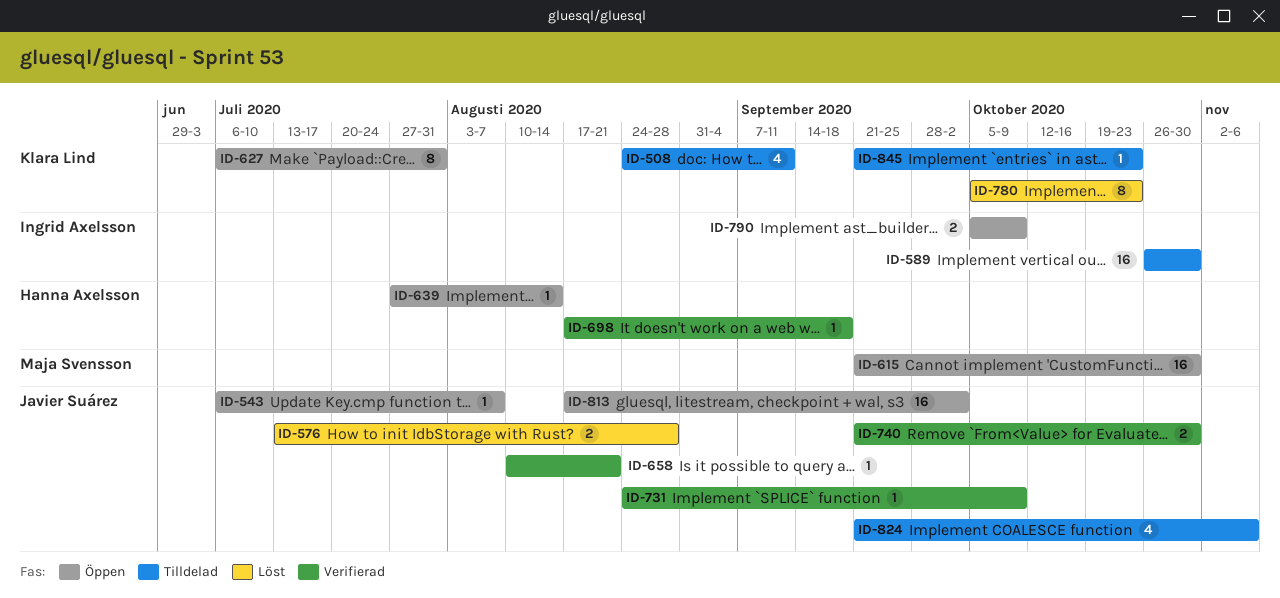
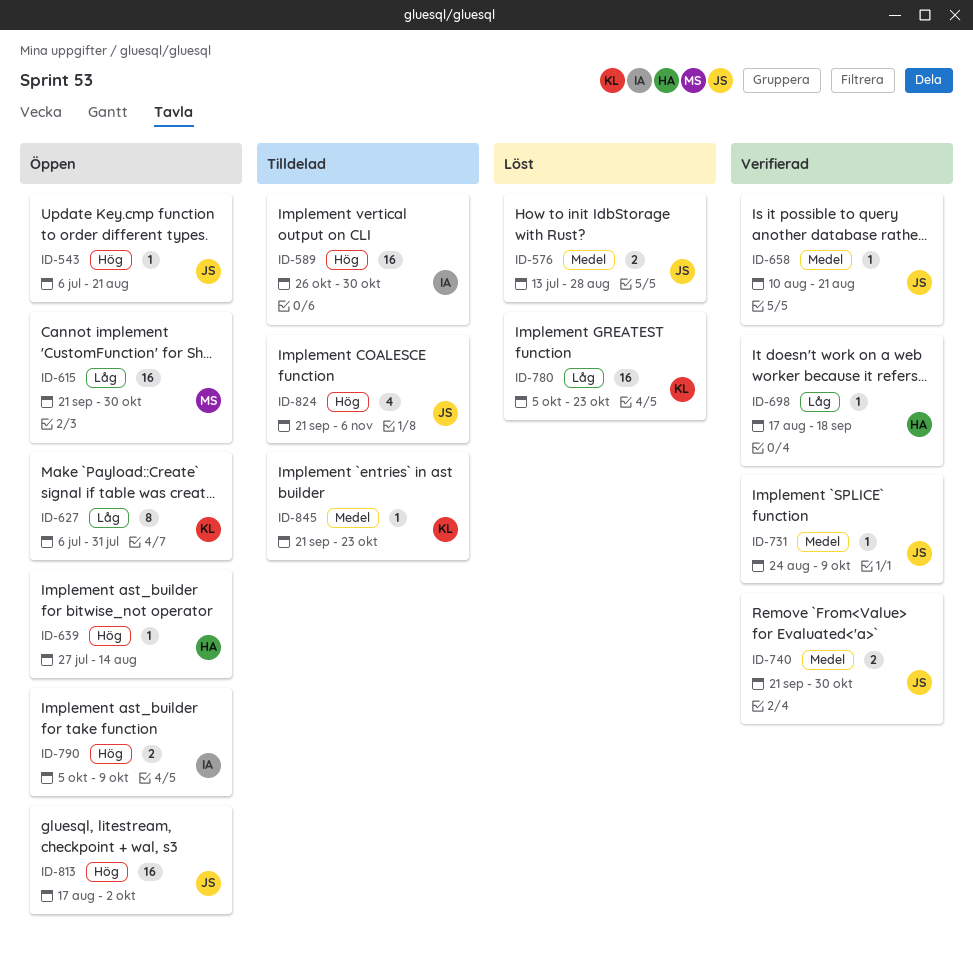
ID-508: present -> none
ID-543, due: Aug 7 -> Aug 21
ID-780, estimate: 8 -> 16

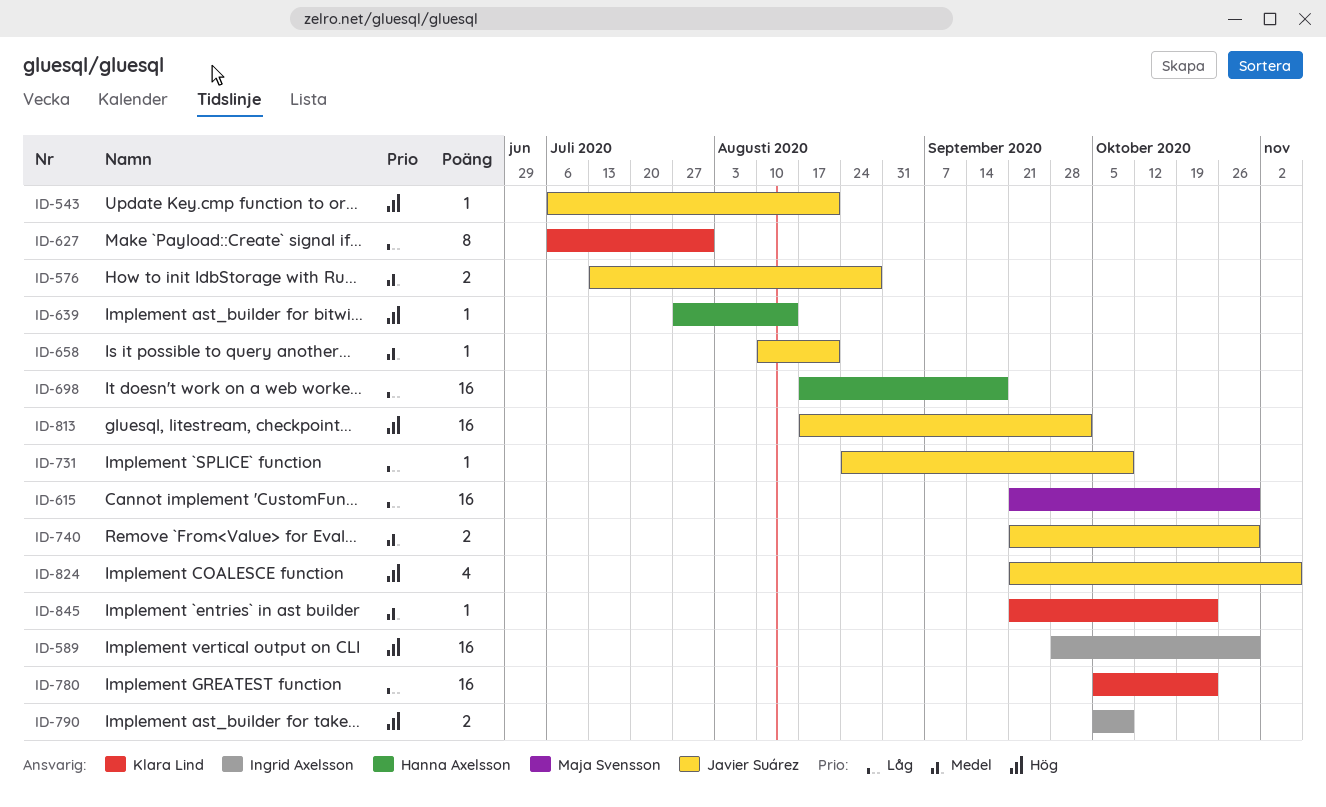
ID-589, start: Oct 26 -> Sep 28
ID-698, estimate: 1 -> 16
ID-731, priority: Medel -> Låg

